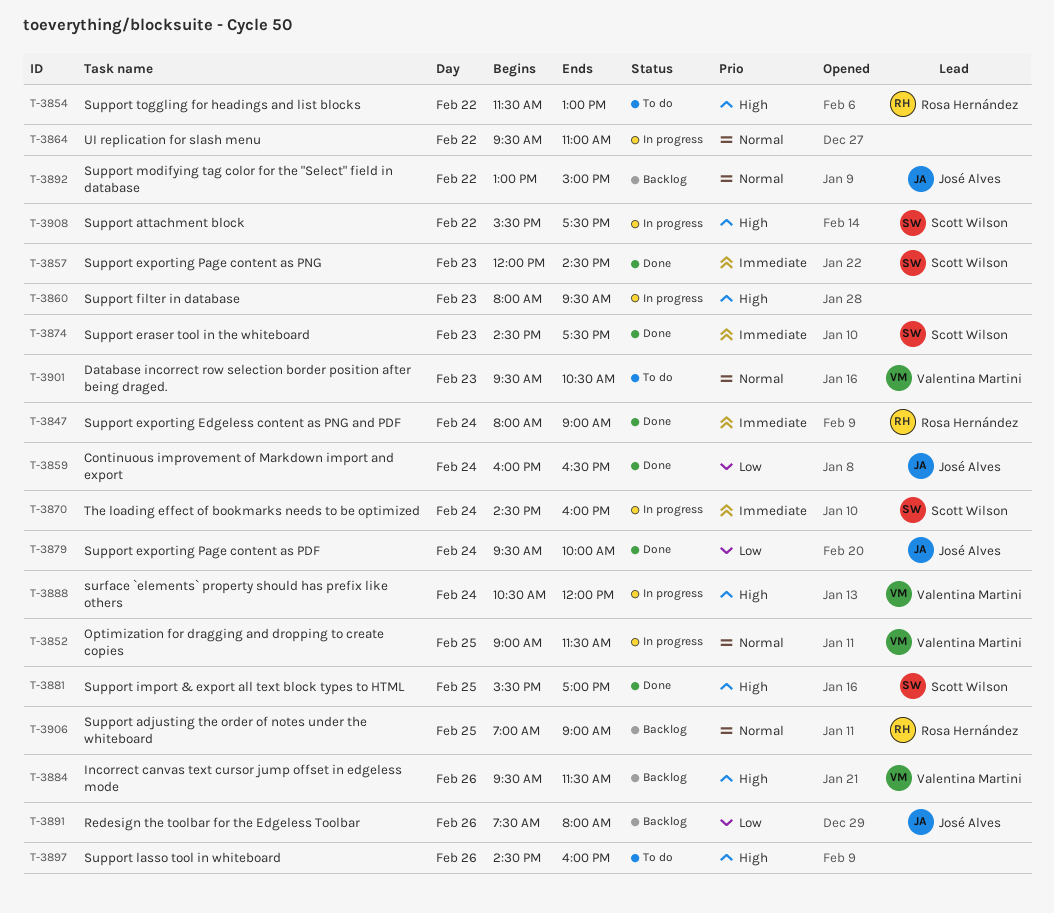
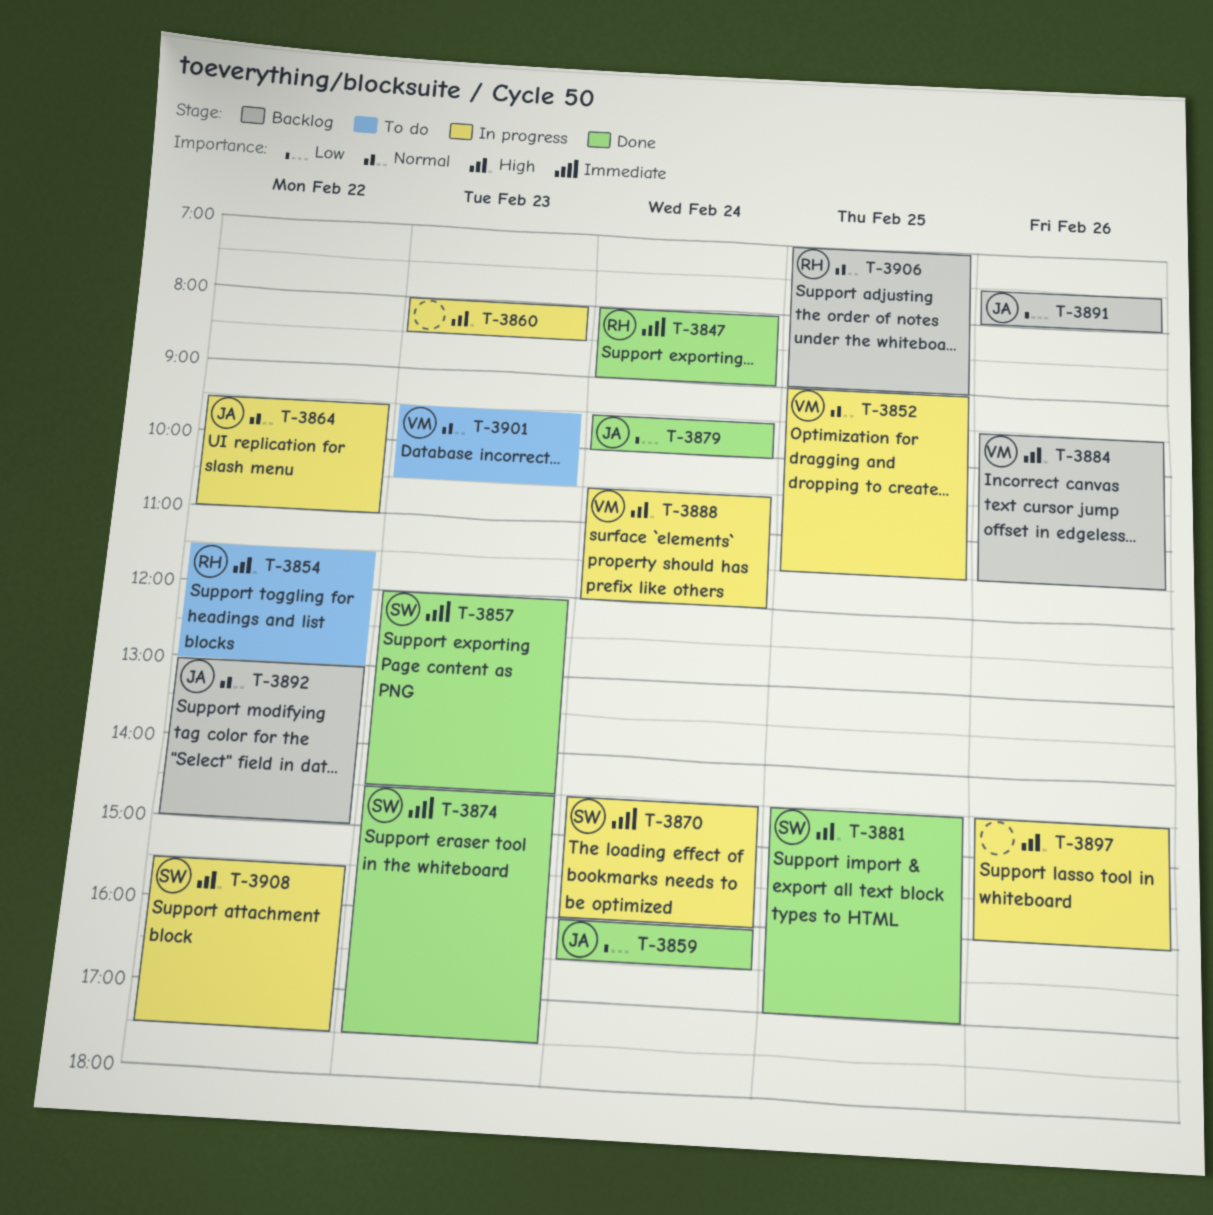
T-3860, ends: 09:30 -> 08:30
T-3864, owner: none -> José Alves
T-3881, begins: 15:30 -> 14:30
T-3897, status: To do -> In progress

